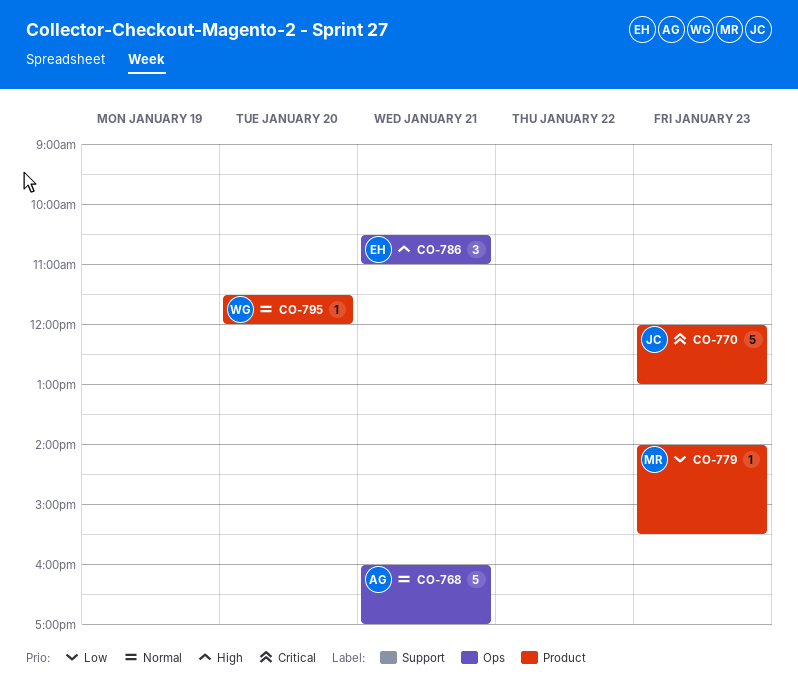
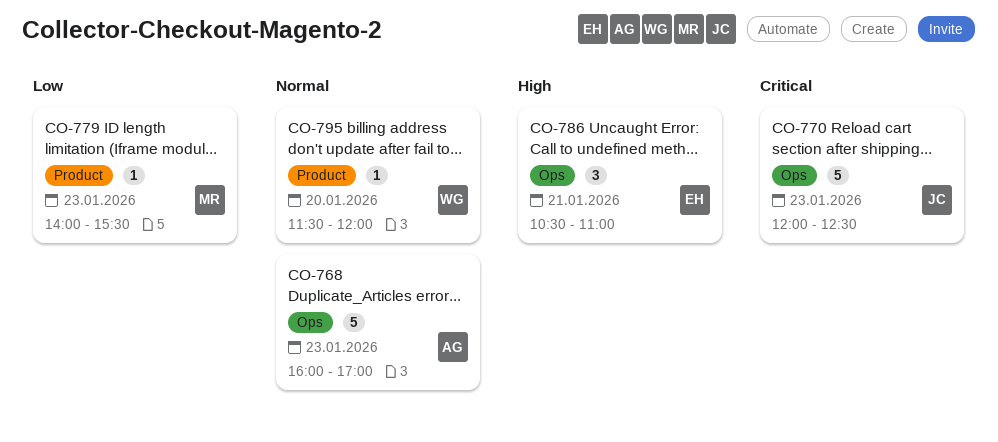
CO-768, day: Jan 21 -> Jan 23
CO-770, label: Product -> Ops
CO-770, ends: 13:00 -> 12:30

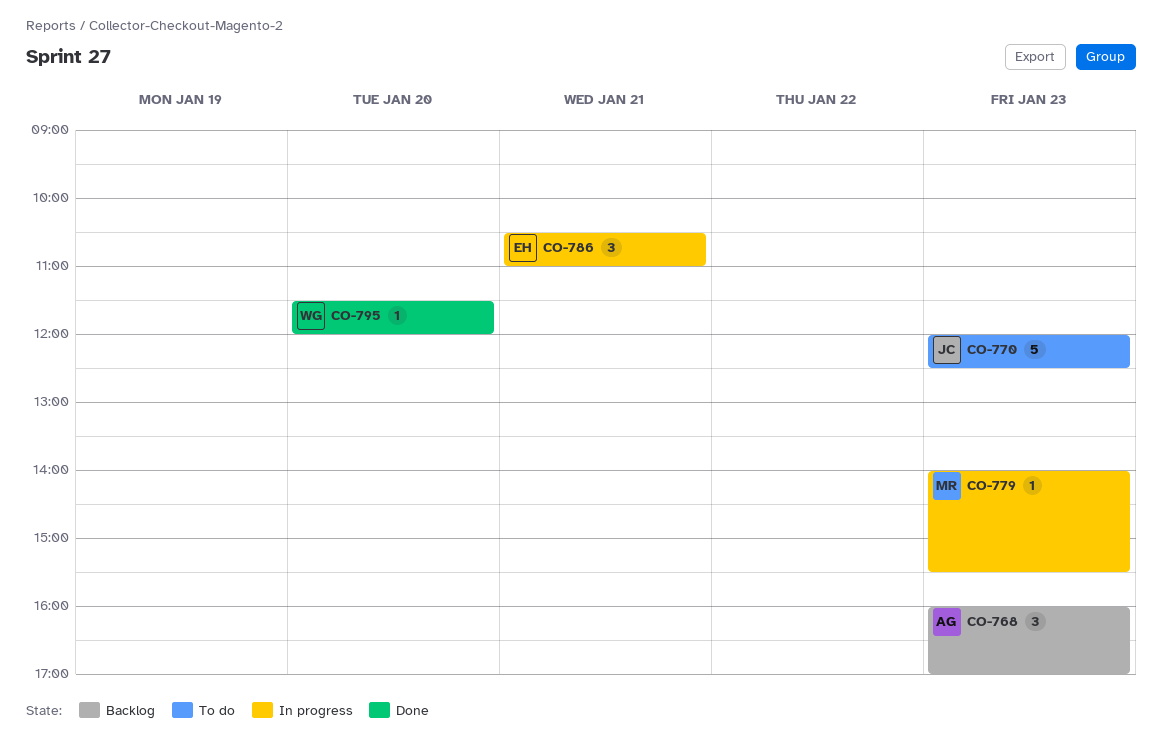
CO-768, estimate: 5 -> 3

